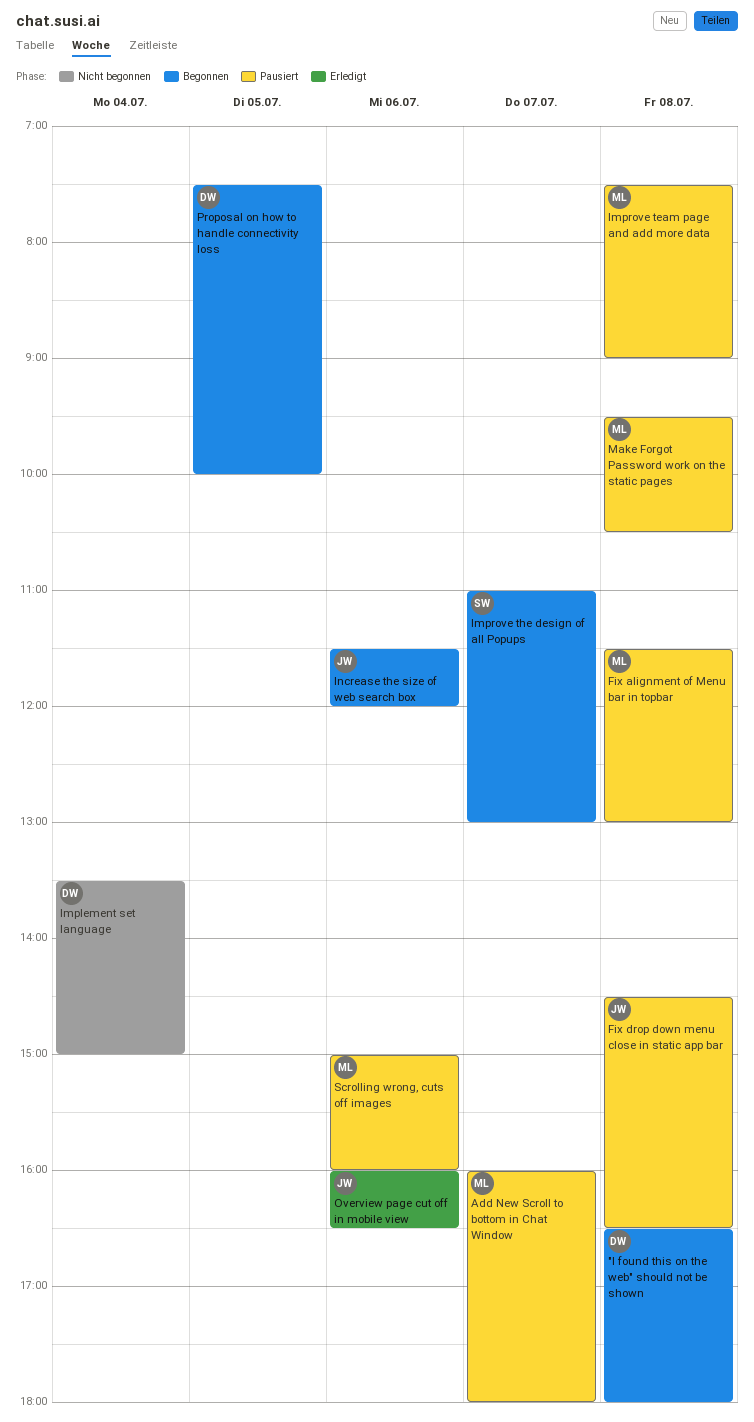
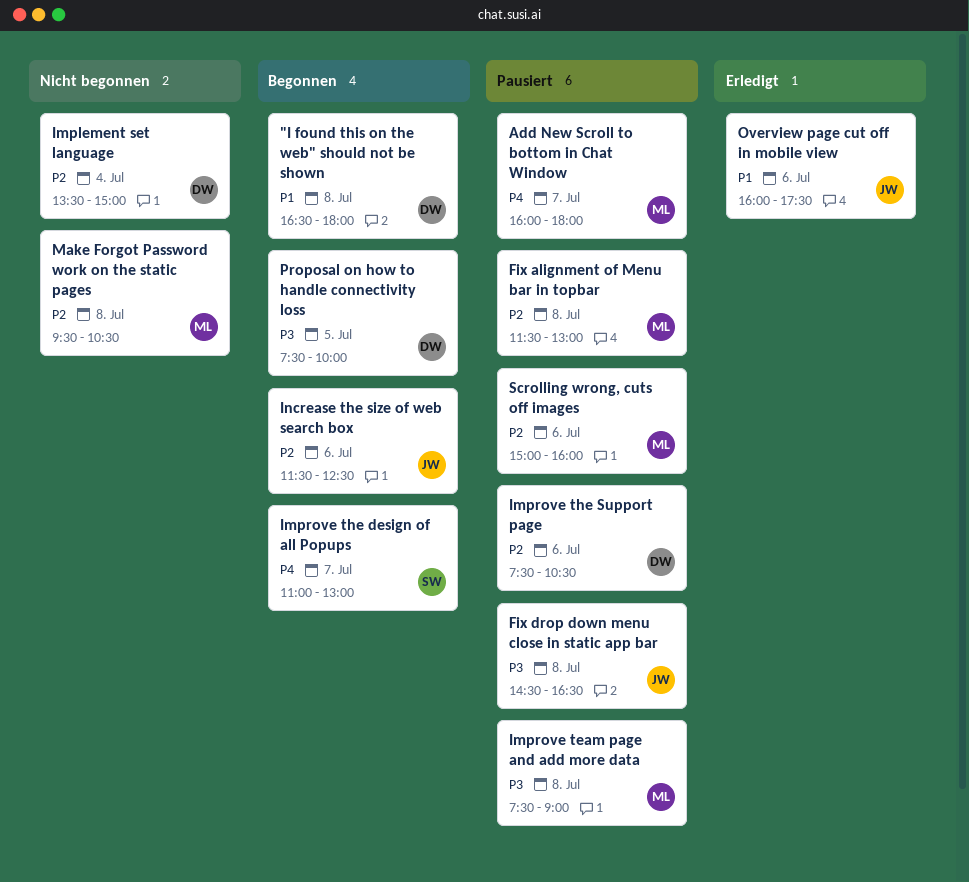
Improve the Support page: none -> present
Increase the size of web search box, ends: 12:00 -> 12:30
Make Forgot Password work on the static pages, status: Pausiert -> Nicht begonnen
Overview page cut off in mobile view, ends: 16:30 -> 17:30

